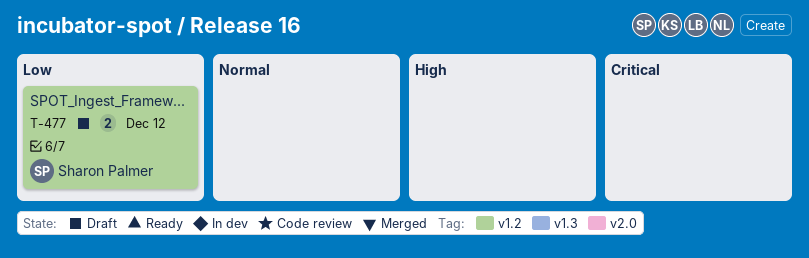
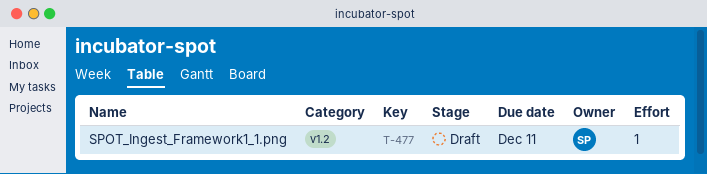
T-477, estimate: 2 -> 1
T-477, due: Dec 12 -> Dec 11

